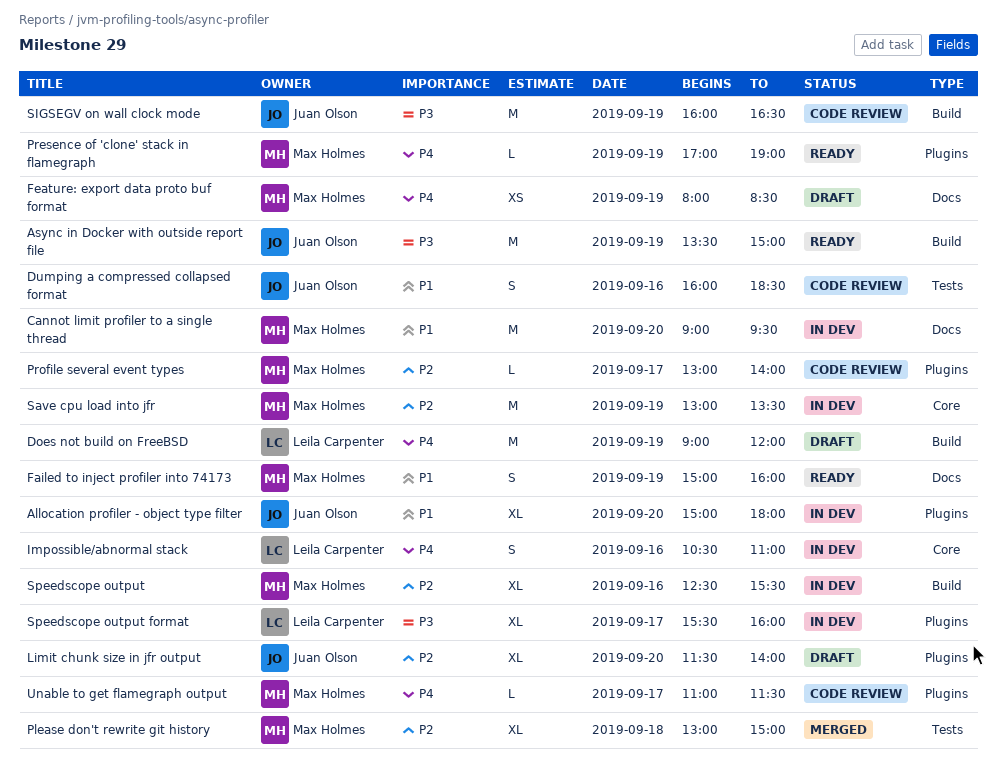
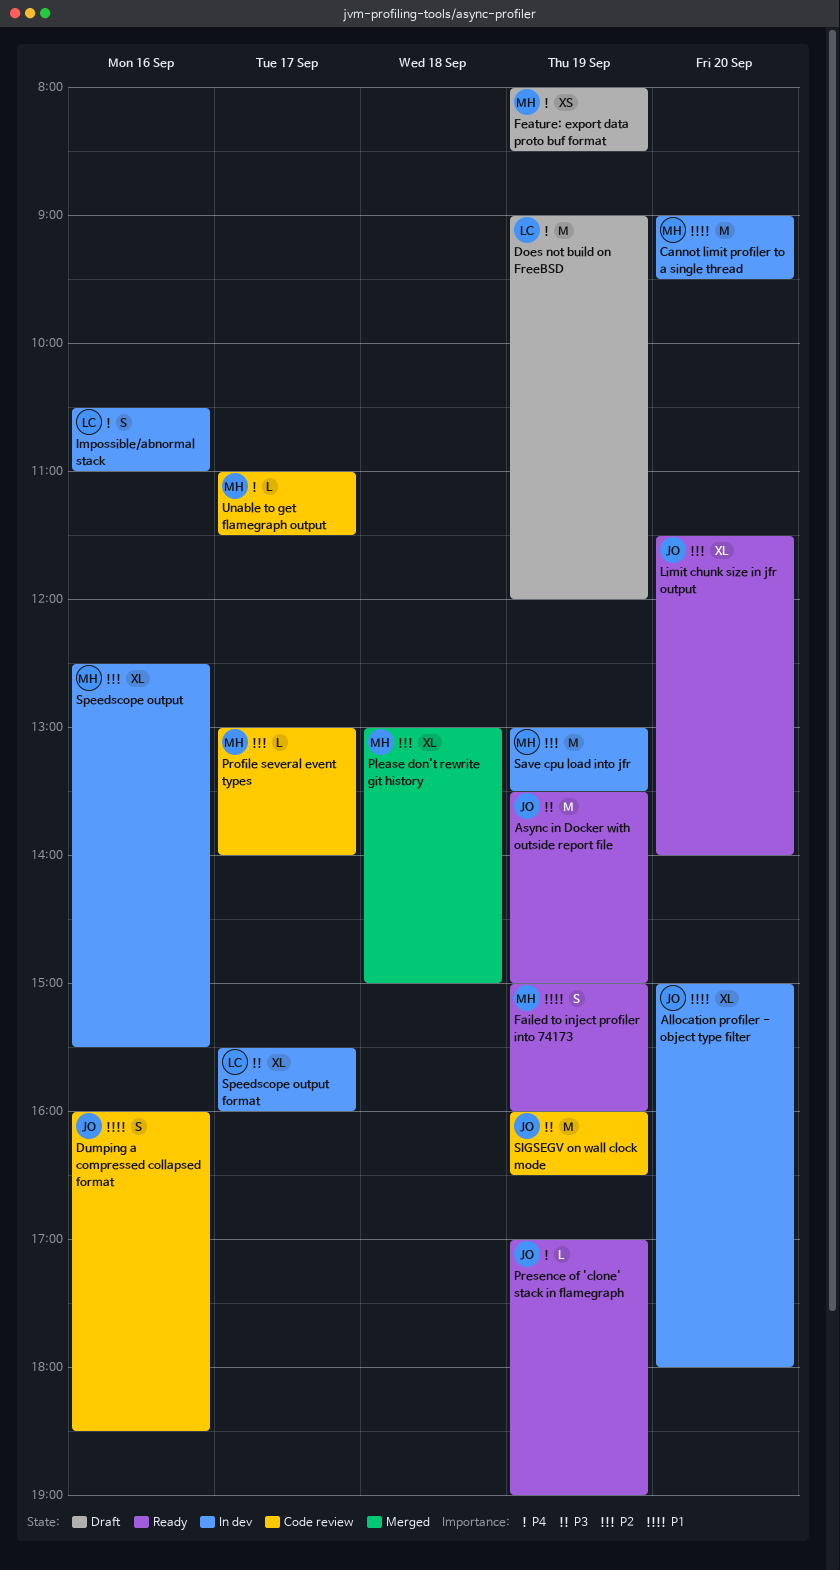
Limit chunk size in jfr output, status: Draft -> Ready
Presence of 'clone' stack in flamegraph, owner: Max Holmes -> Juan Olson

